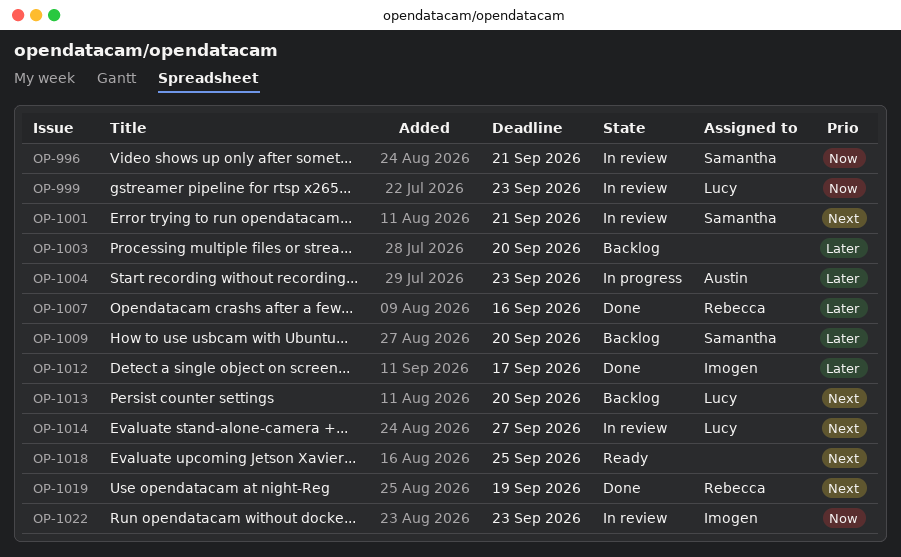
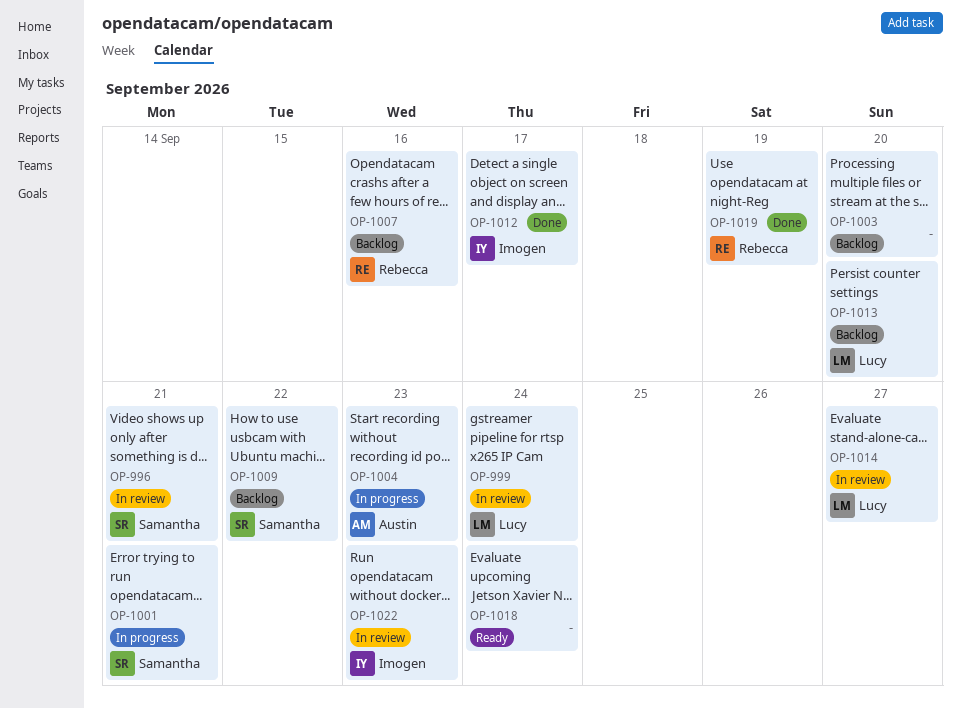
OP-999, due: Sep 23 -> Sep 24
OP-1001, status: In review -> In progress
OP-1007, status: Done -> Backlog
OP-1009, due: Sep 20 -> Sep 22
OP-1018, due: Sep 25 -> Sep 24

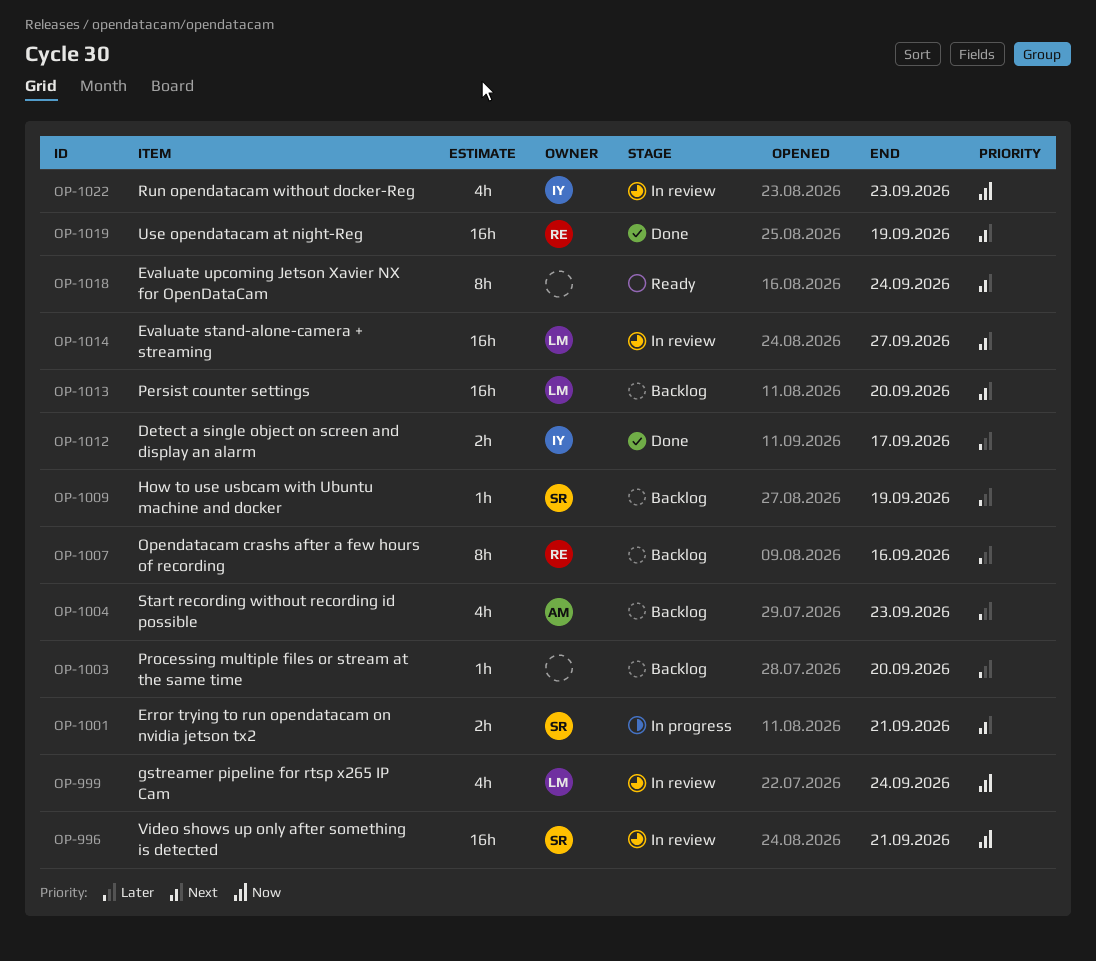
OP-1004, status: In progress -> Backlog
OP-1009, due: Sep 22 -> Sep 19

